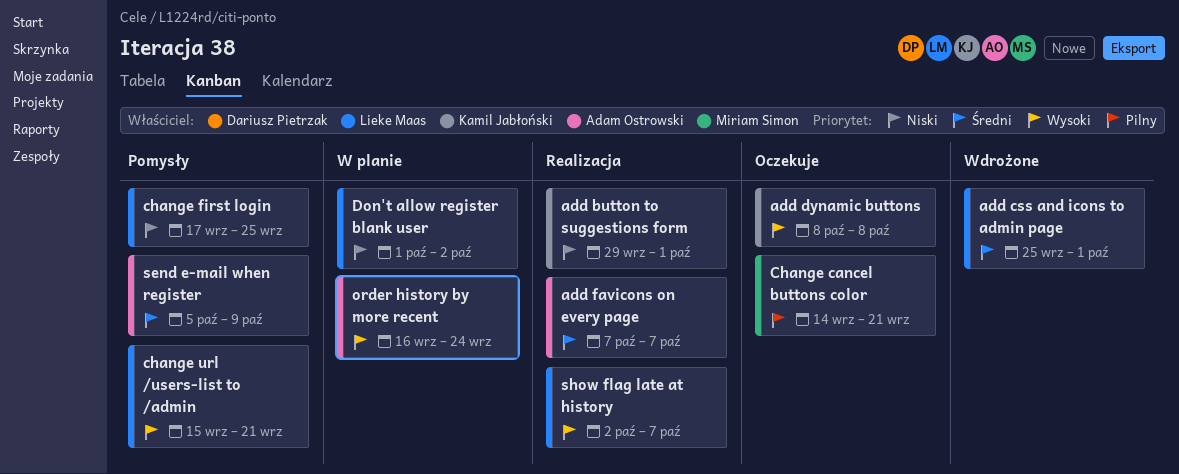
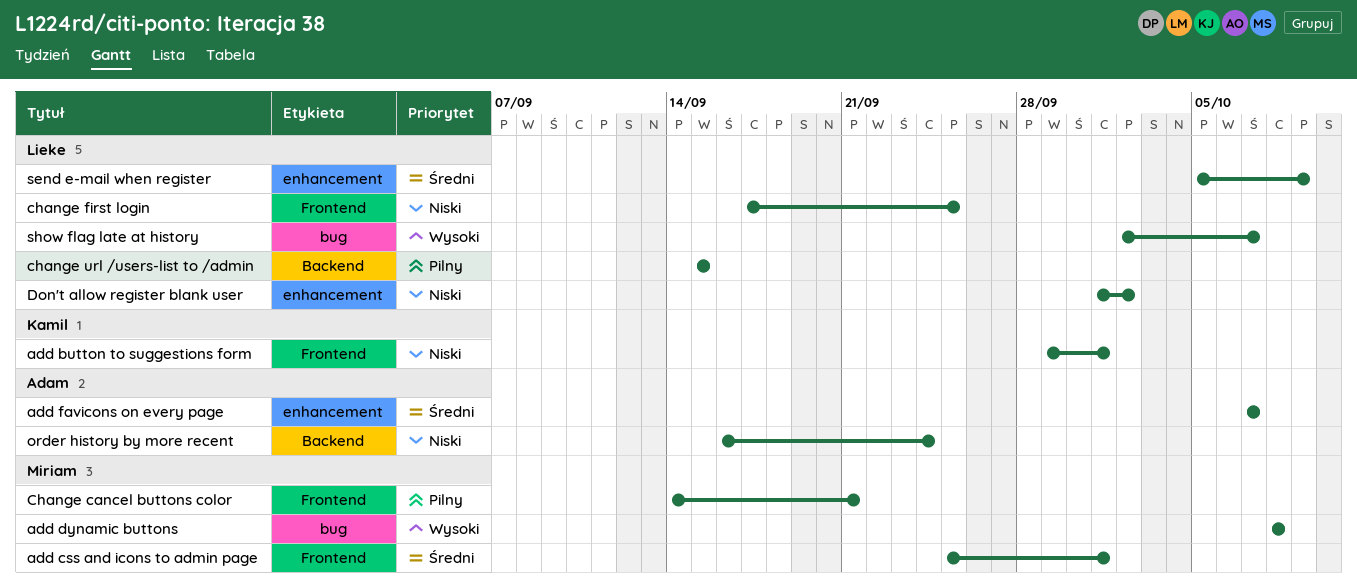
add css and icons to admin page, owner: Lieke Maas -> Miriam Simon
add dynamic buttons, owner: Kamil Jabłoński -> Miriam Simon
change url /users-list to /admin, priority: Wysoki -> Pilny
change url /users-list to /admin, due: Sep 21 -> Sep 15
order history by more recent, priority: Wysoki -> Niski
send e-mail when register, owner: Adam Ostrowski -> Lieke Maas

